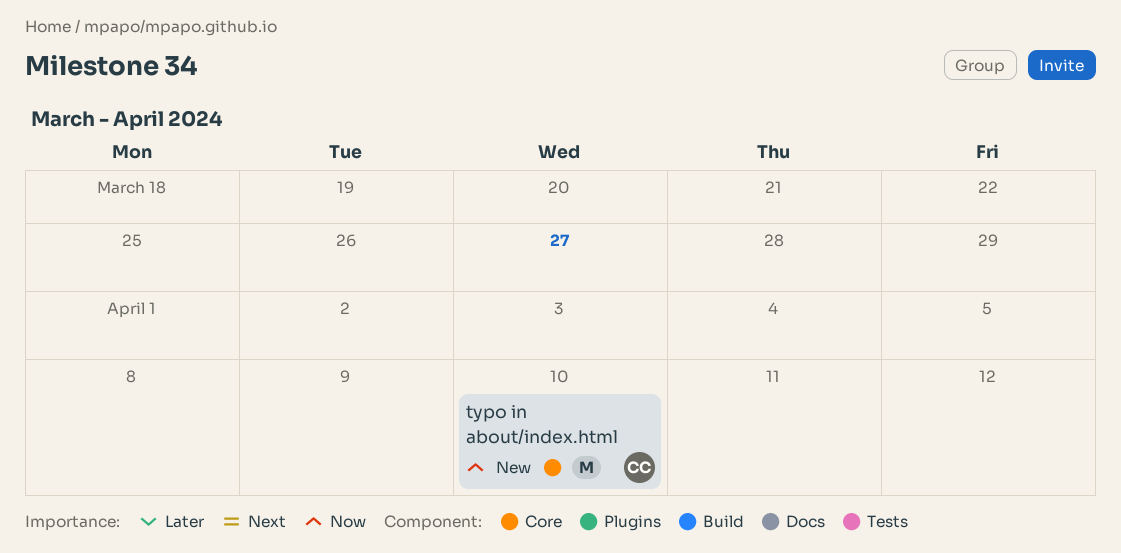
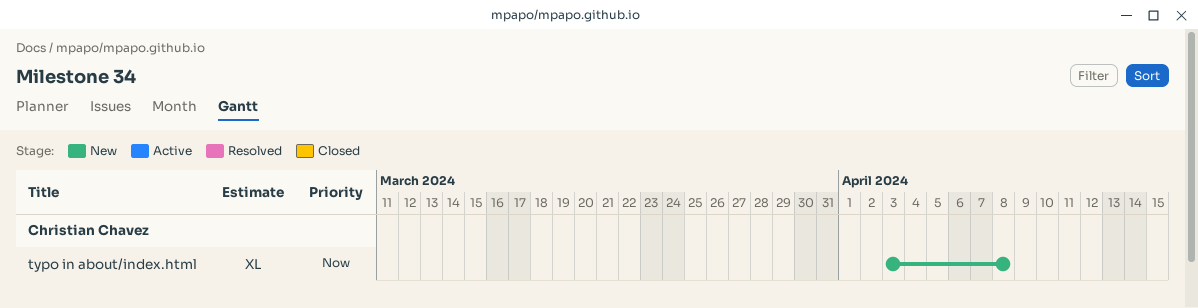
typo in about/index.html, estimate: M -> XL
typo in about/index.html, due: Apr 10 -> Apr 8

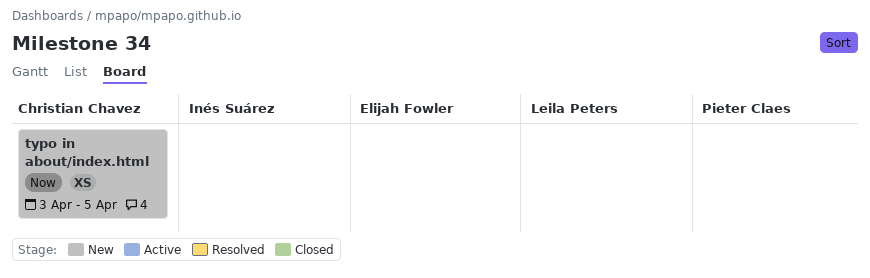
typo in about/index.html, estimate: XL -> XS
typo in about/index.html, due: Apr 8 -> Apr 5

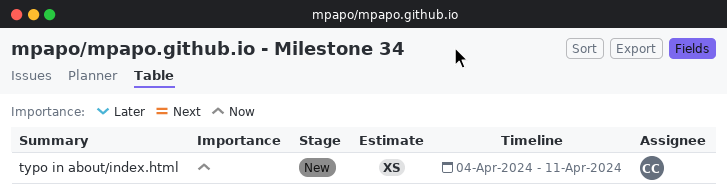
typo in about/index.html, start: Apr 3 -> Apr 4
typo in about/index.html, due: Apr 5 -> Apr 11

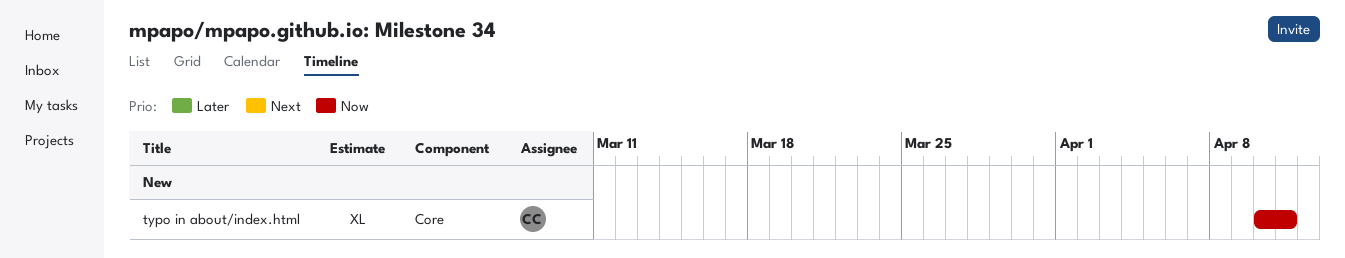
typo in about/index.html, estimate: XS -> XL
typo in about/index.html, start: Apr 4 -> Apr 10

